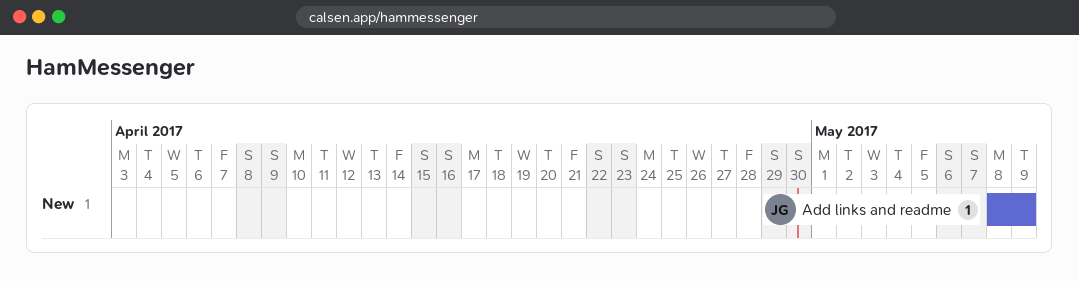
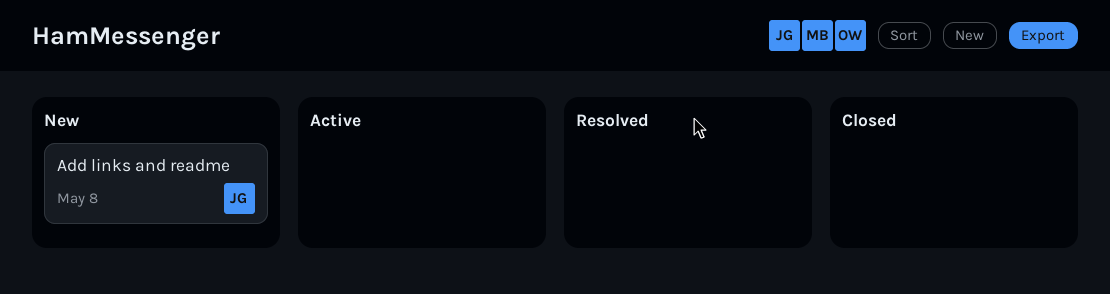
Add links and readme, due: May 9 -> May 8

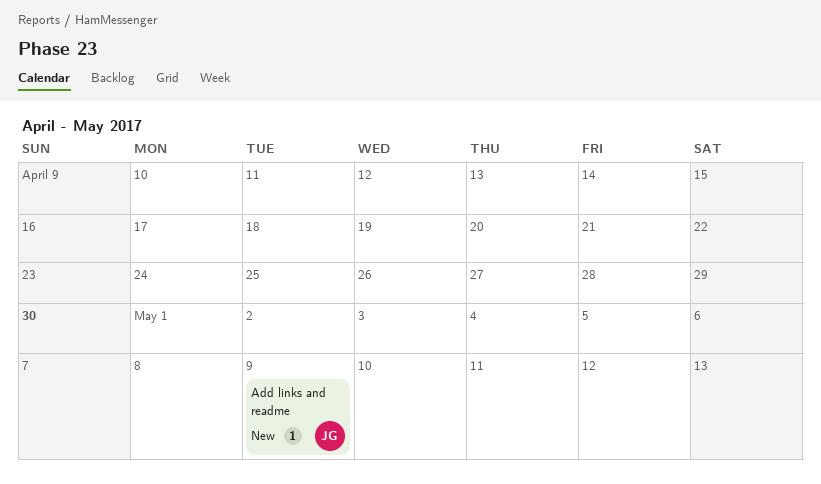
Add links and readme, due: May 8 -> May 9

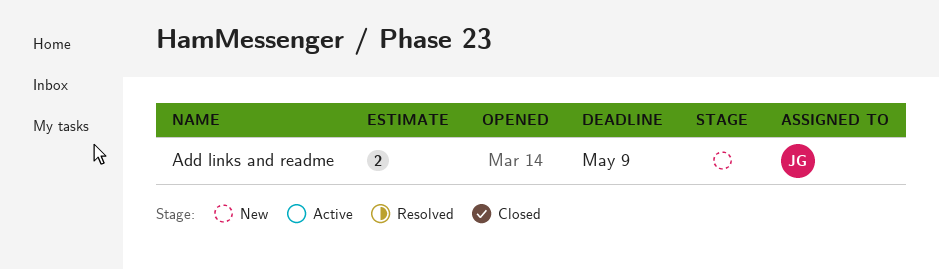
Add links and readme, estimate: 1 -> 2

